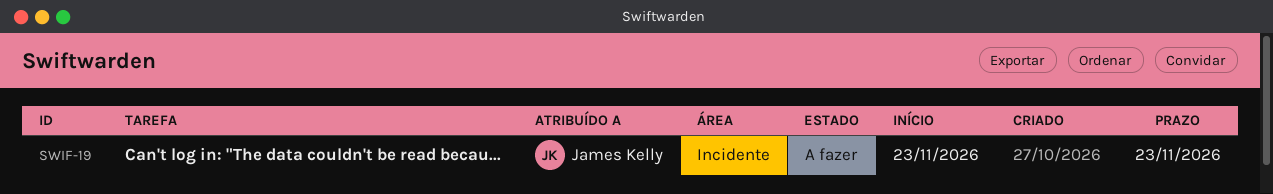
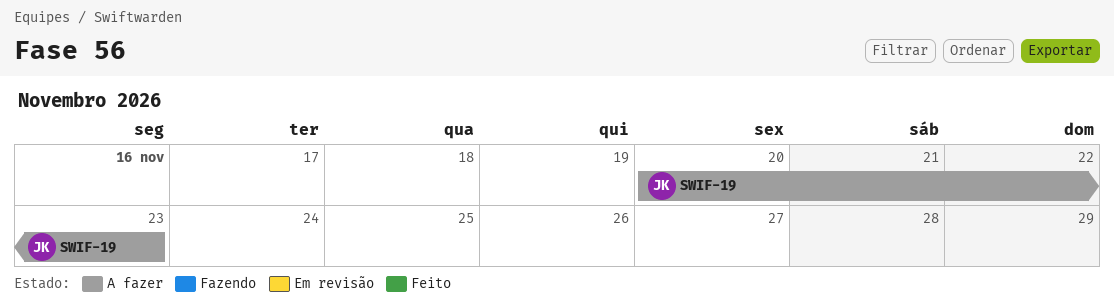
SWIF-19, start: Nov 23 -> Nov 20

